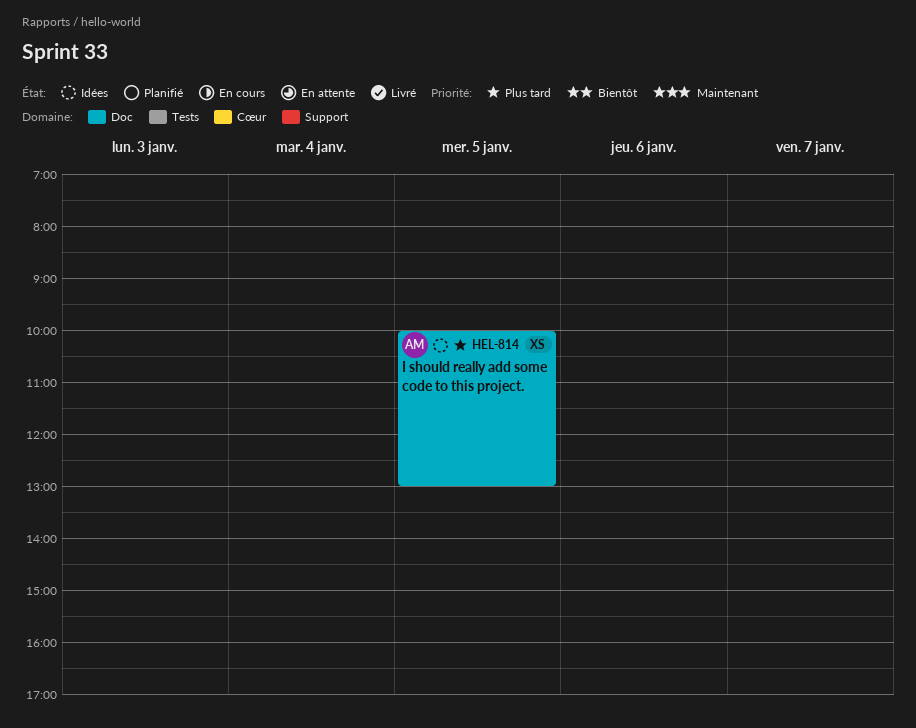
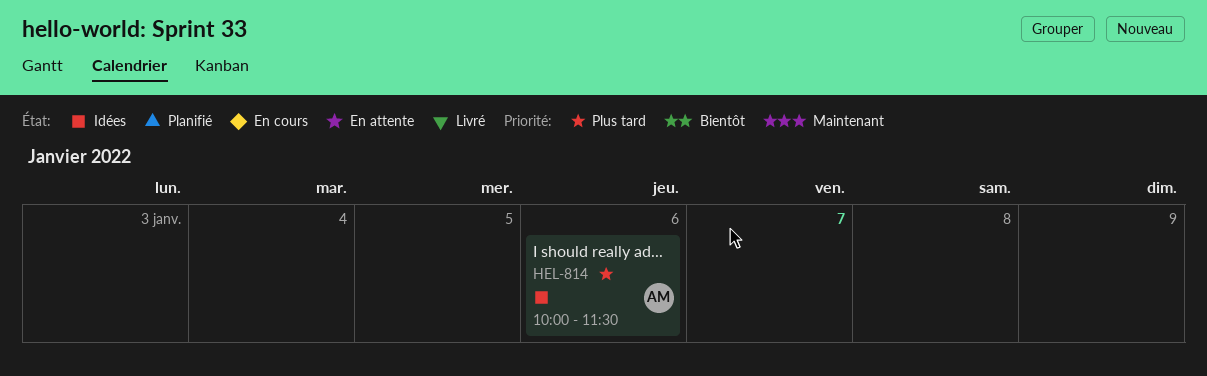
HEL-814, day: Jan 5 -> Jan 6
HEL-814, ends: 13:00 -> 11:30

